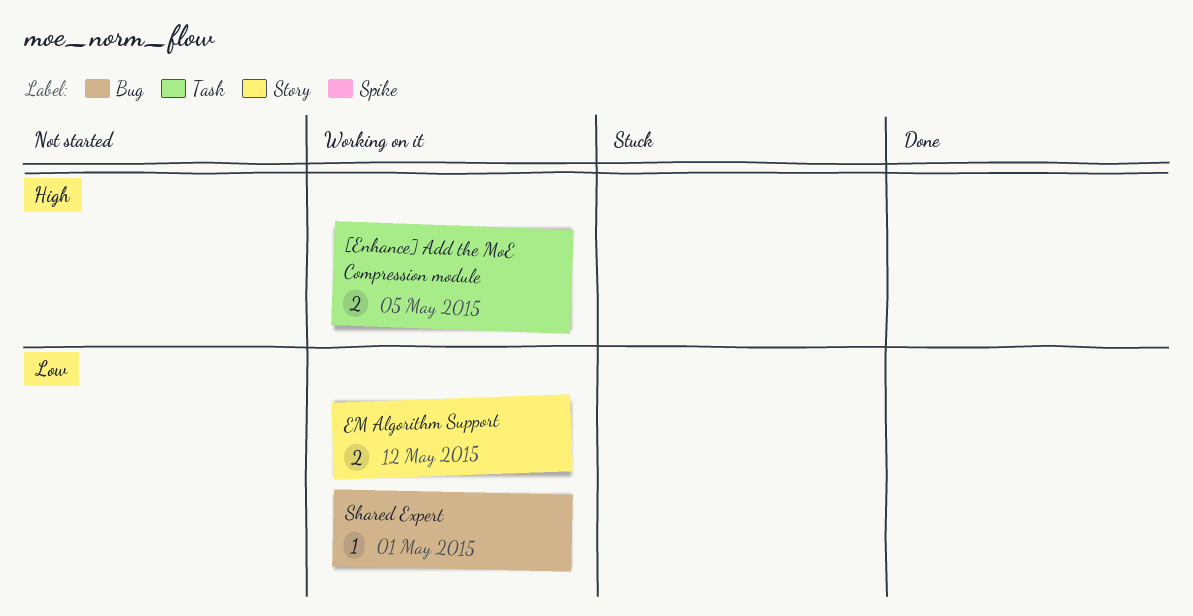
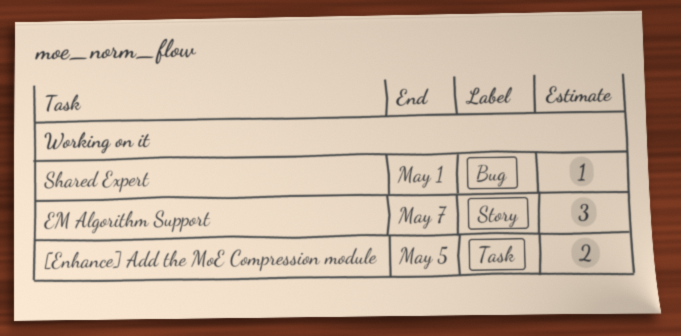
EM Algorithm Support, estimate: 2 -> 3
EM Algorithm Support, due: May 12 -> May 7

